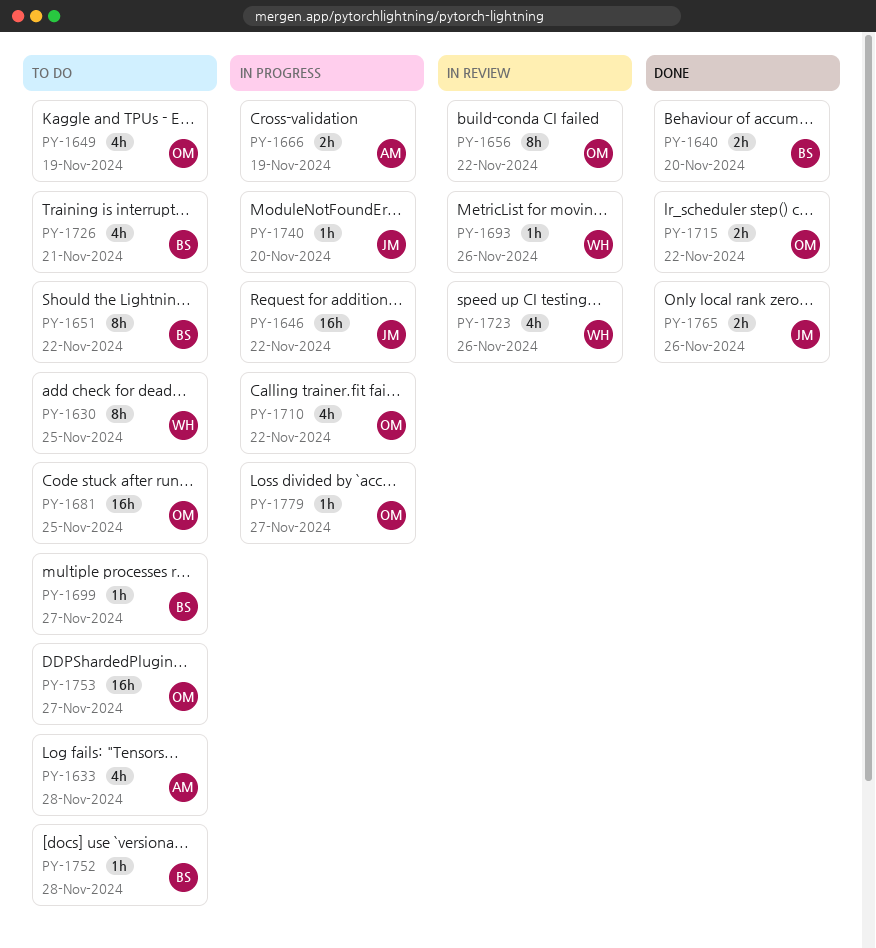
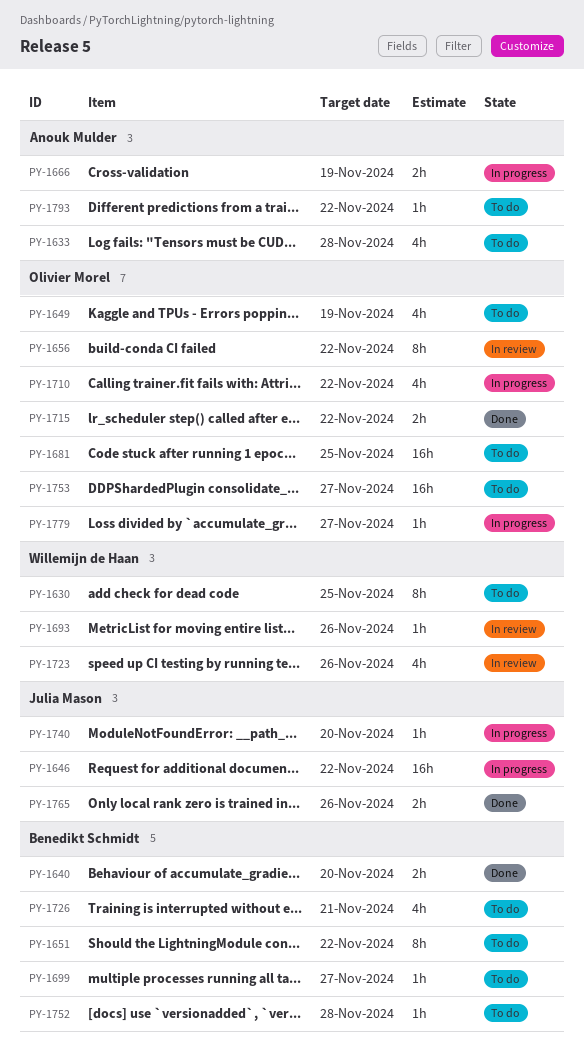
PY-1793: none -> present

